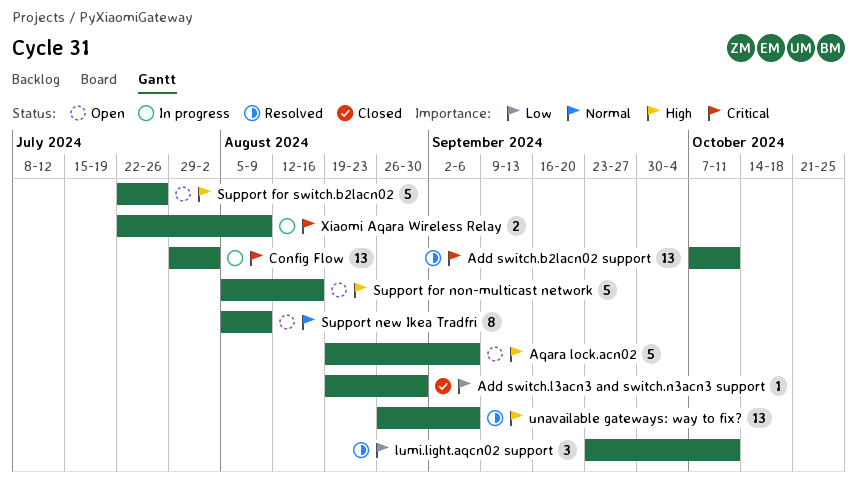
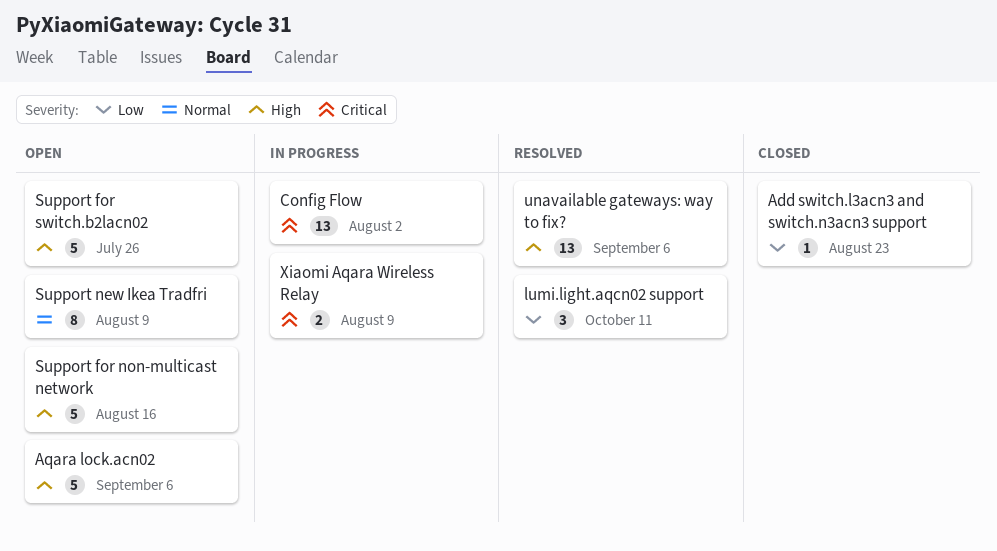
Add switch.b2lacn02 support: present -> none
Add switch.l3acn3 and switch.n3acn3 support, due: Aug 30 -> Aug 23

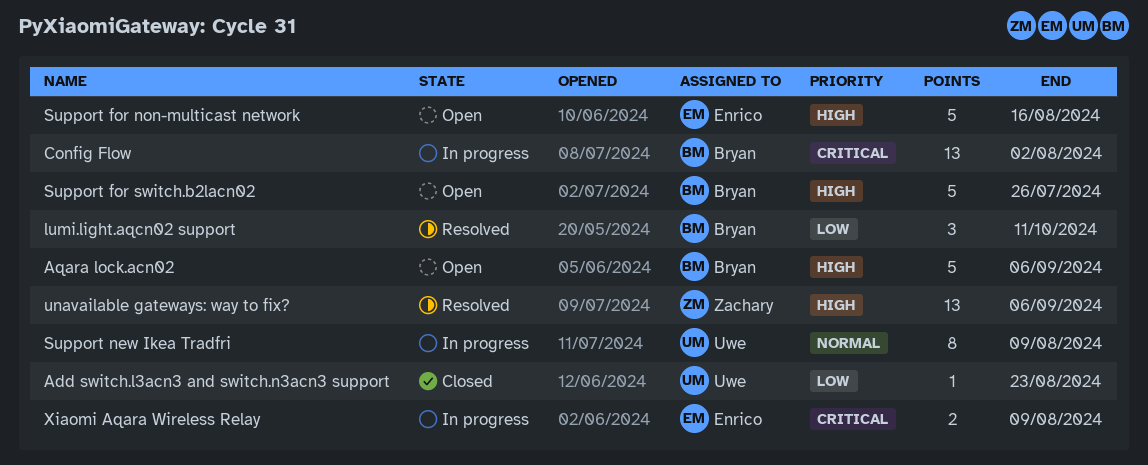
Support new Ikea Tradfri, status: Open -> In progress

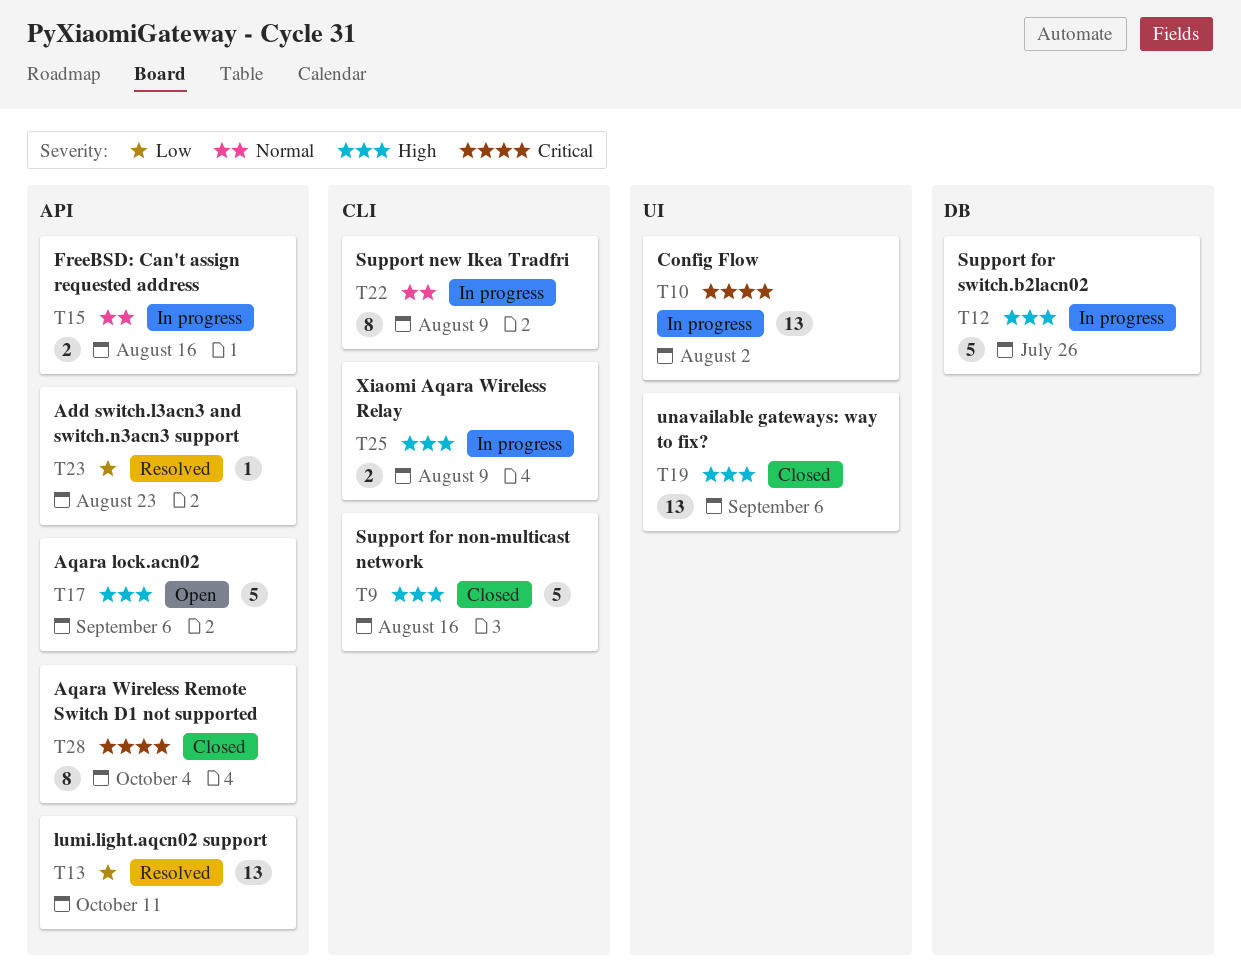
Add switch.l3acn3 and switch.n3acn3 support, status: Closed -> Resolved
Aqara Wireless Remote Switch D1 not supported: none -> present
FreeBSD: Can't assign requested address: none -> present
lumi.light.aqcn02 support, estimate: 3 -> 13
Support for non-multicast network, status: Open -> Closed
Support for switch.b2lacn02, status: Open -> In progress
unavailable gateways: way to fix?, status: Resolved -> Closed
Xiaomi Aqara Wireless Relay, priority: Critical -> High

